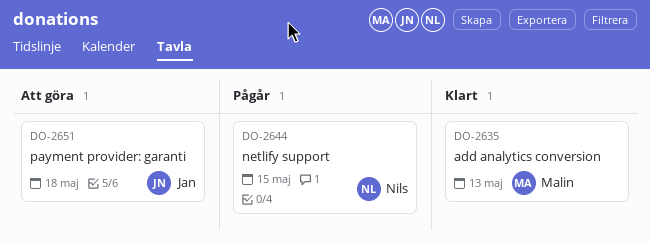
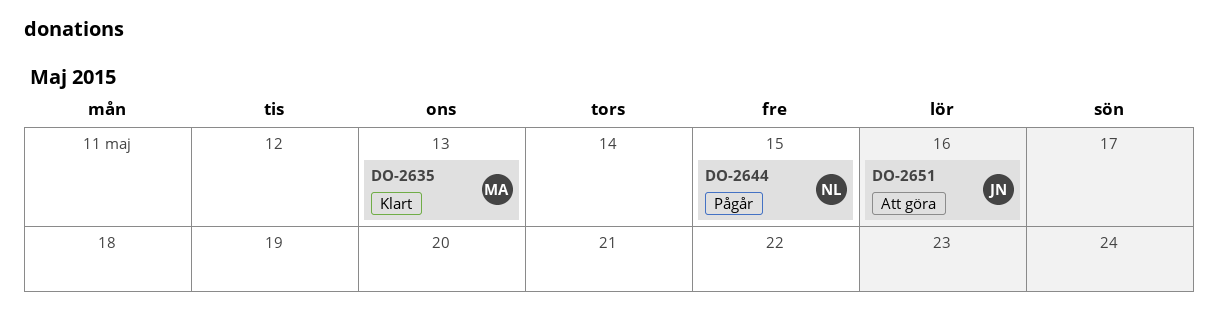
DO-2651, due: May 18 -> May 16

